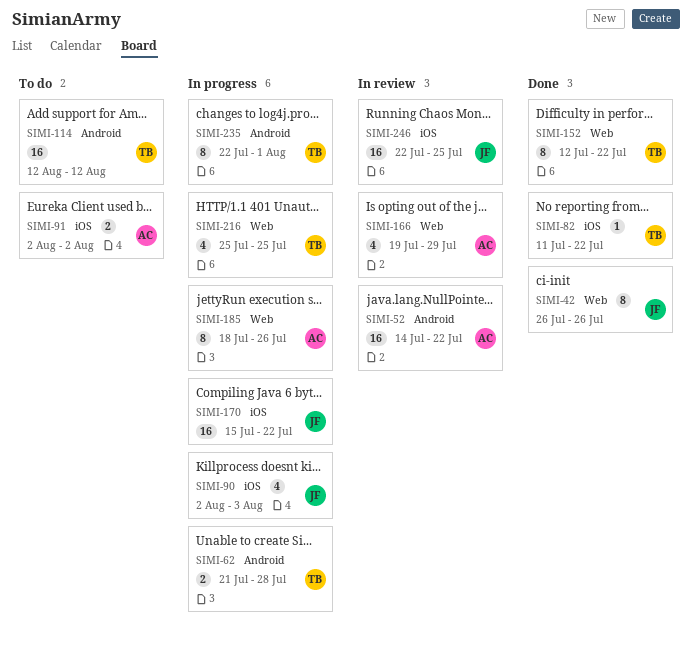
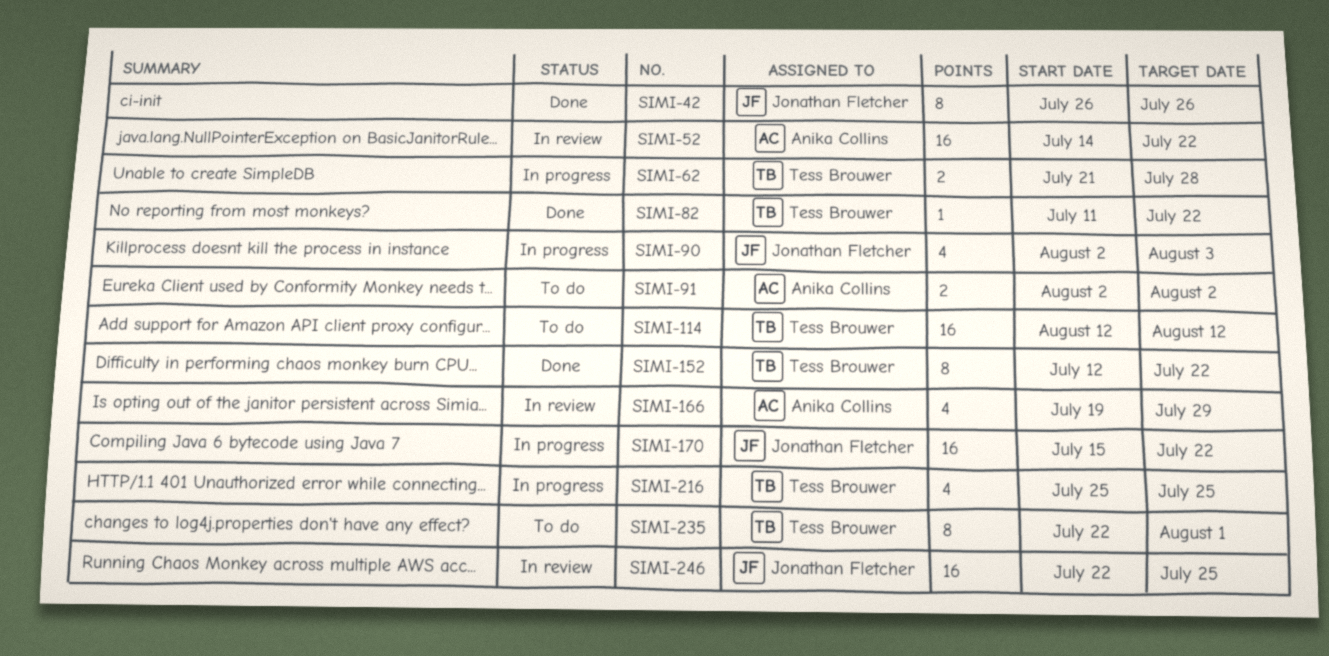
SIMI-185: present -> none
SIMI-235, status: In progress -> To do

